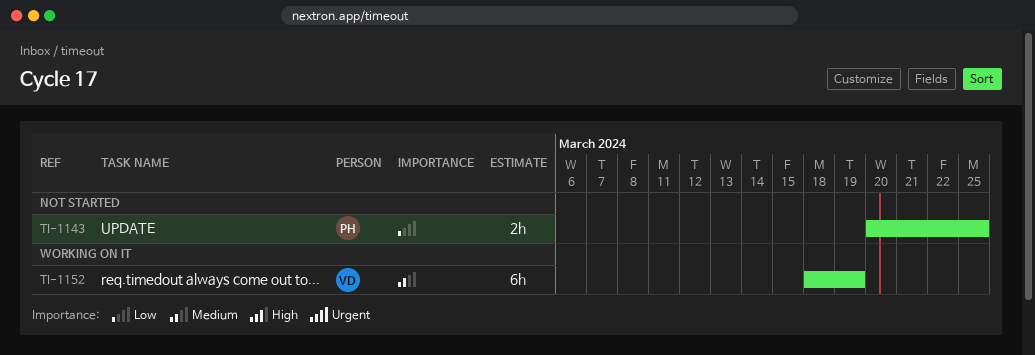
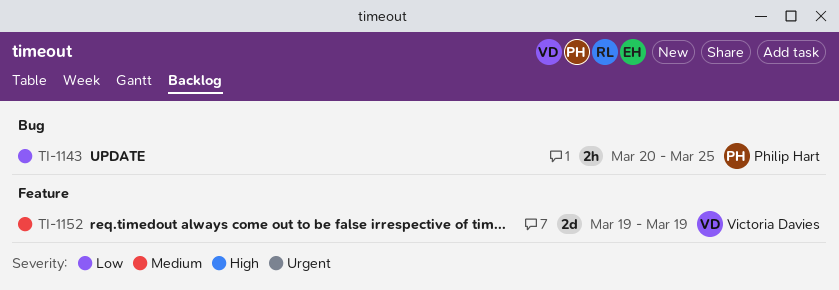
TI-1152, estimate: 6h -> 2d
TI-1152, start: Mar 18 -> Mar 19

